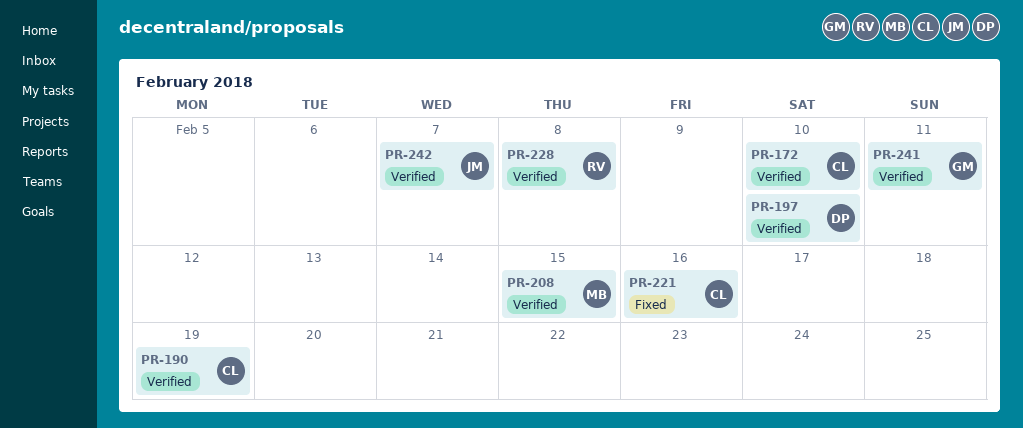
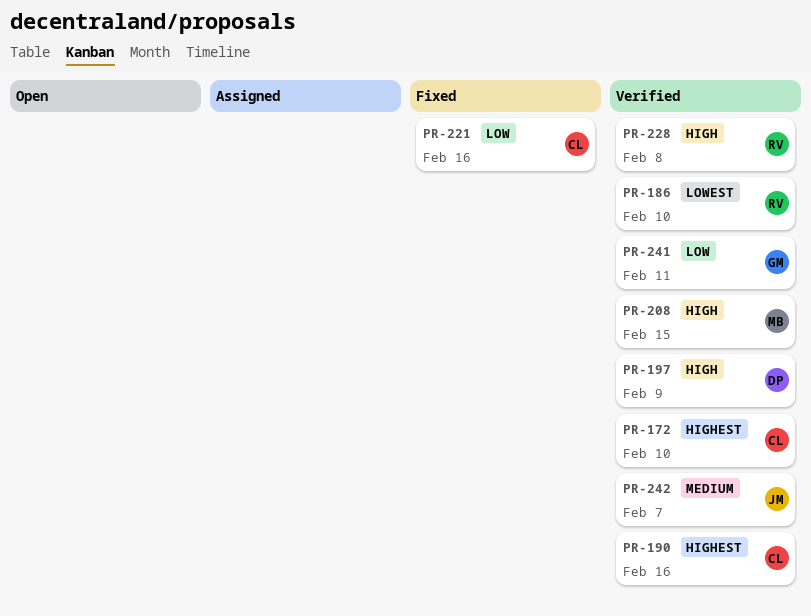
PR-186: none -> present
PR-190, due: Feb 19 -> Feb 16
PR-197, due: Feb 10 -> Feb 9

